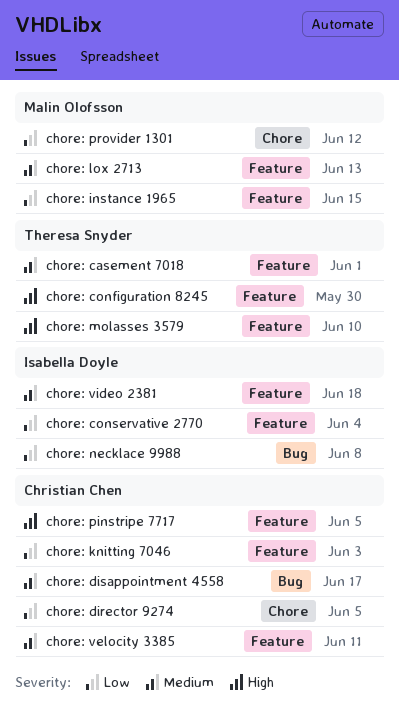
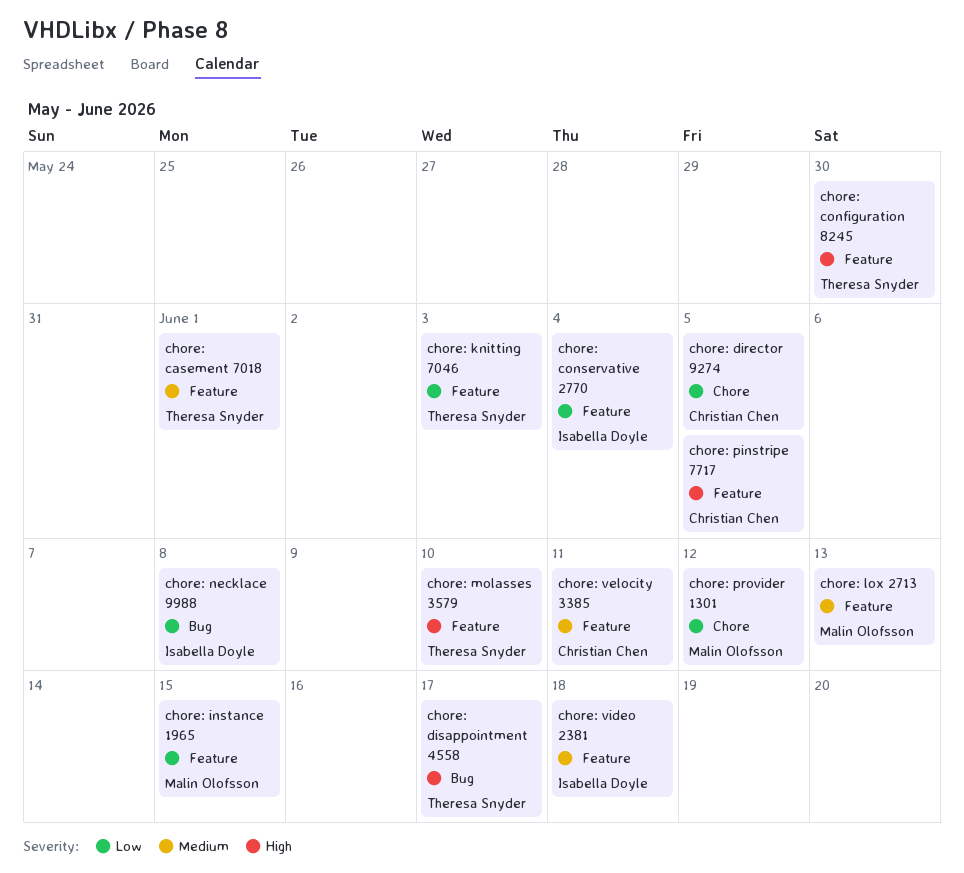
chore: disappointment 4558, owner: Christian Chen -> Theresa Snyder
chore: disappointment 4558, priority: Medium -> High
chore: knitting 7046, owner: Christian Chen -> Theresa Snyder

